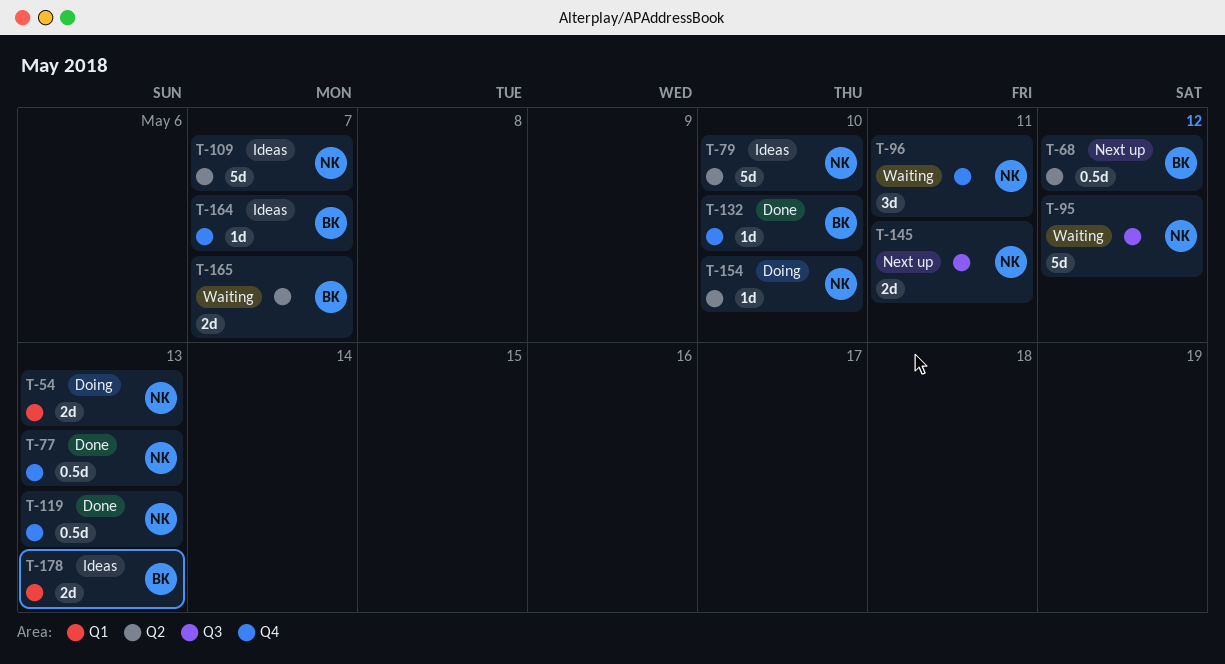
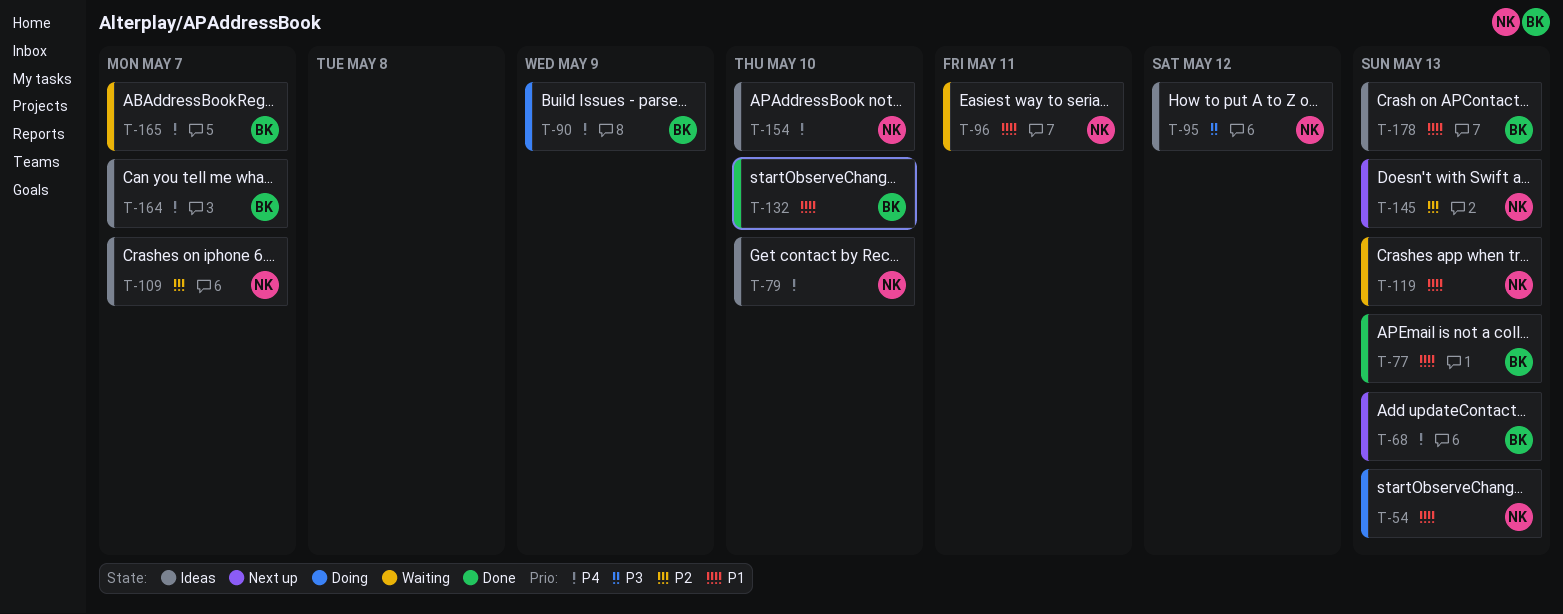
T-68, due: May 12 -> May 13
T-77, owner: NK -> BK
T-90: none -> present
T-95, status: Waiting -> Ideas
T-119, status: Done -> Waiting
T-145, due: May 11 -> May 13
T-154, status: Doing -> Ideas

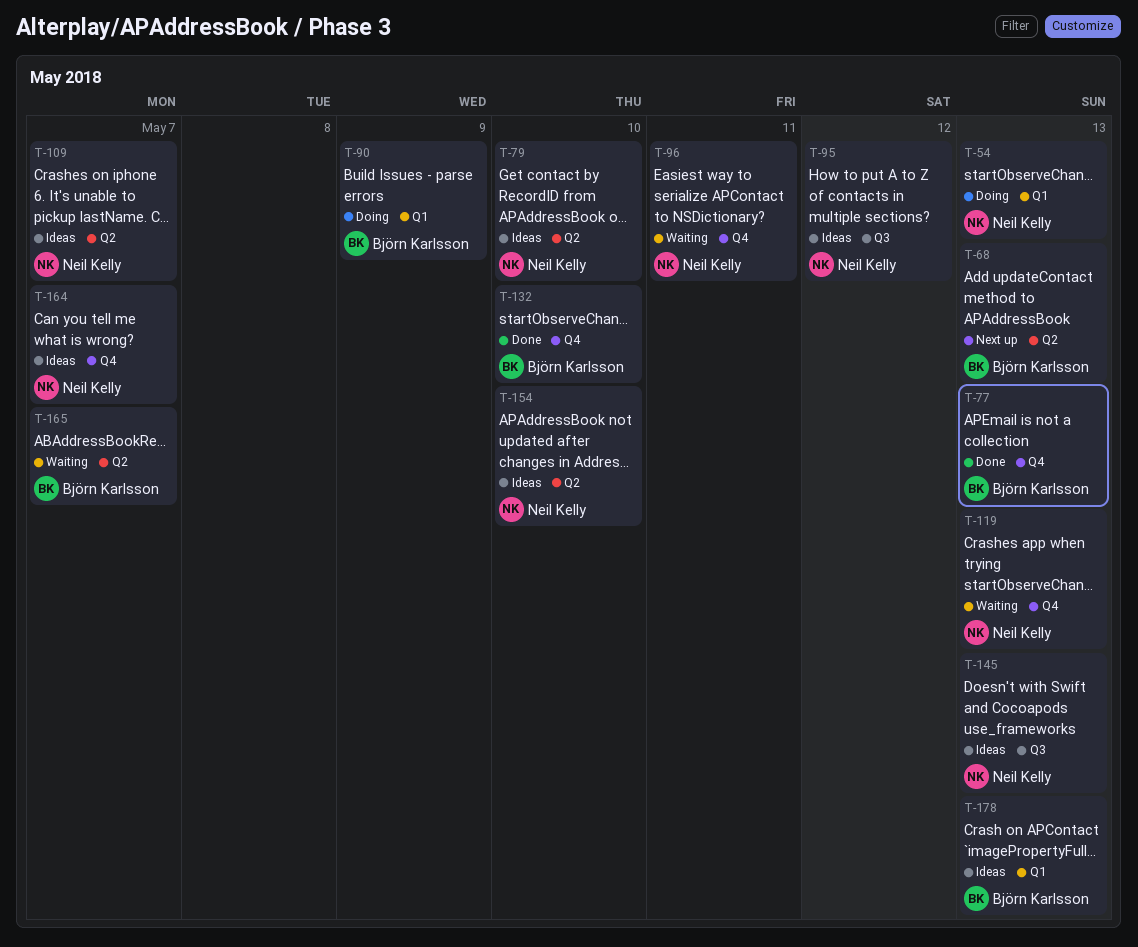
T-145, status: Next up -> Ideas
T-164, owner: Björn Karlsson -> Neil Kelly

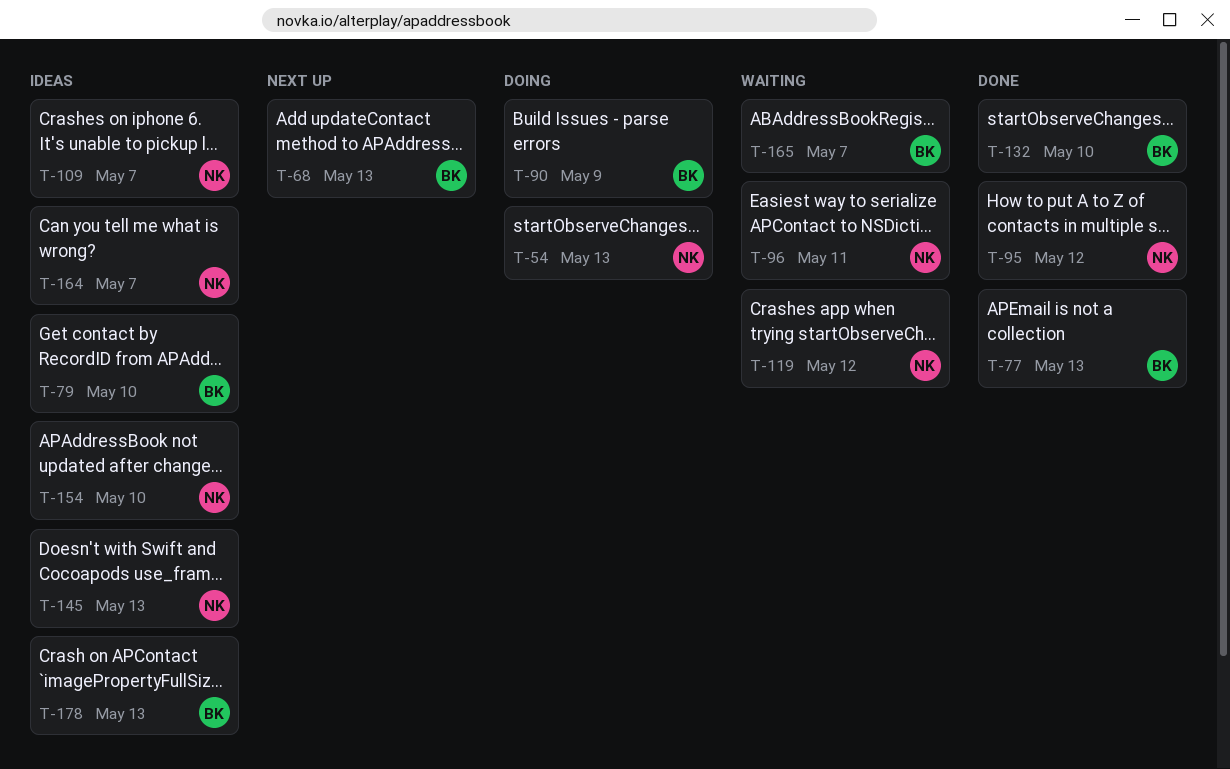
T-79, owner: Neil Kelly -> Björn Karlsson
T-95, status: Ideas -> Done
T-119, due: May 13 -> May 12

